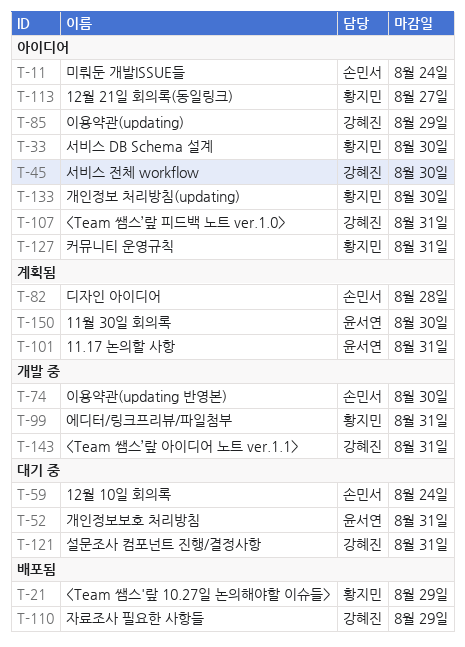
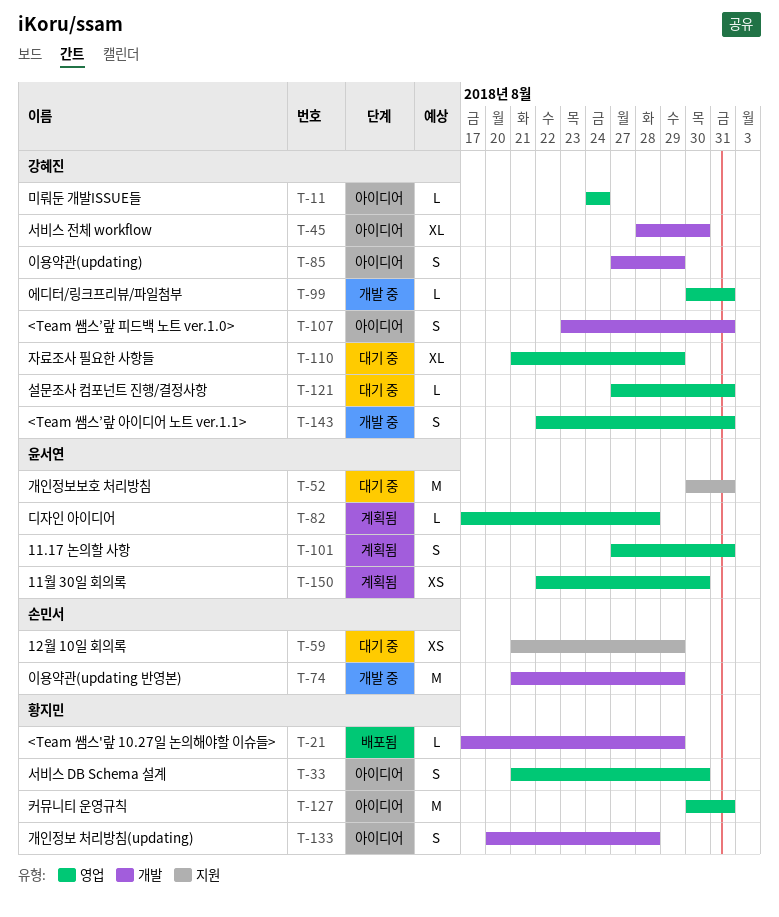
T-11, owner: 손민서 -> 강혜진
T-59, due: Aug 24 -> Aug 29
T-74, due: Aug 30 -> Aug 29
T-82, owner: 손민서 -> 윤서연
T-99, owner: 황지민 -> 강혜진
T-110, status: 배포됨 -> 대기 중
T-113: present -> none
T-133, due: Aug 30 -> Aug 28

